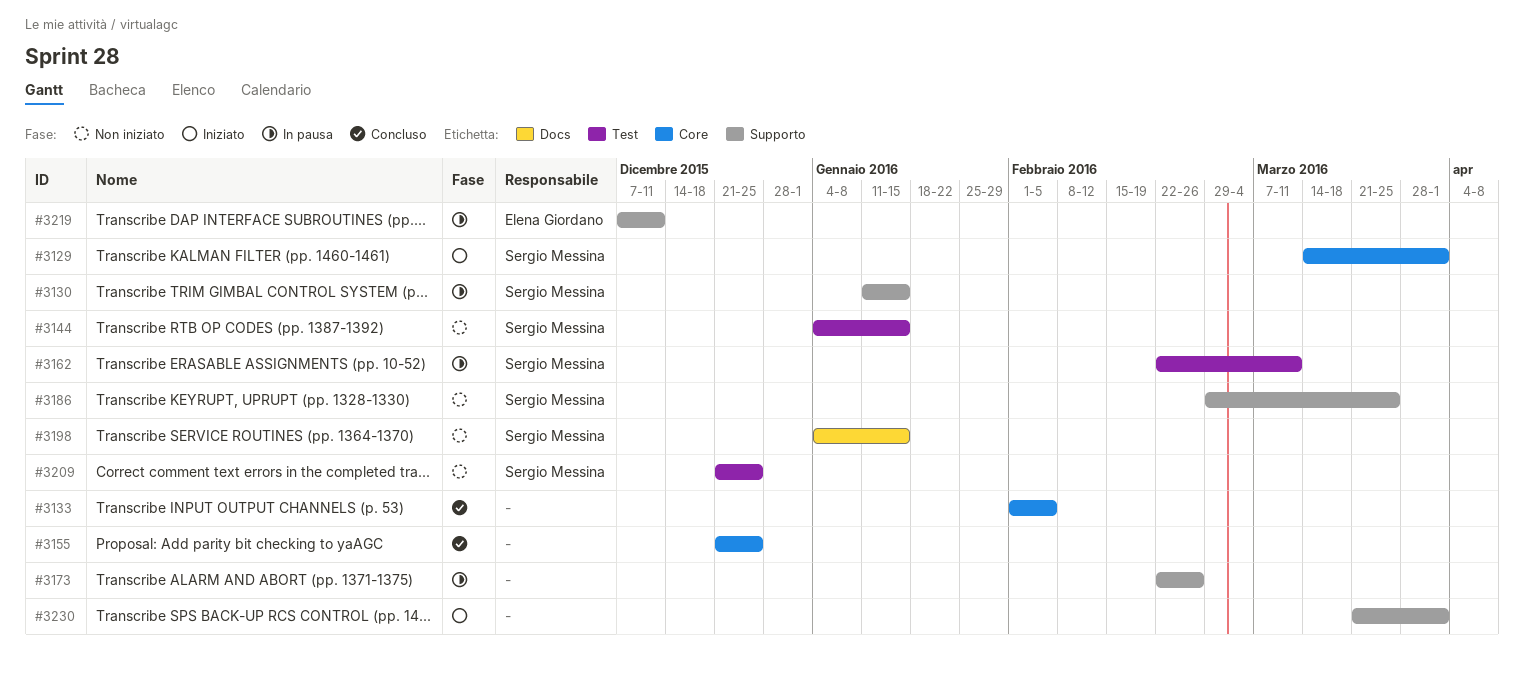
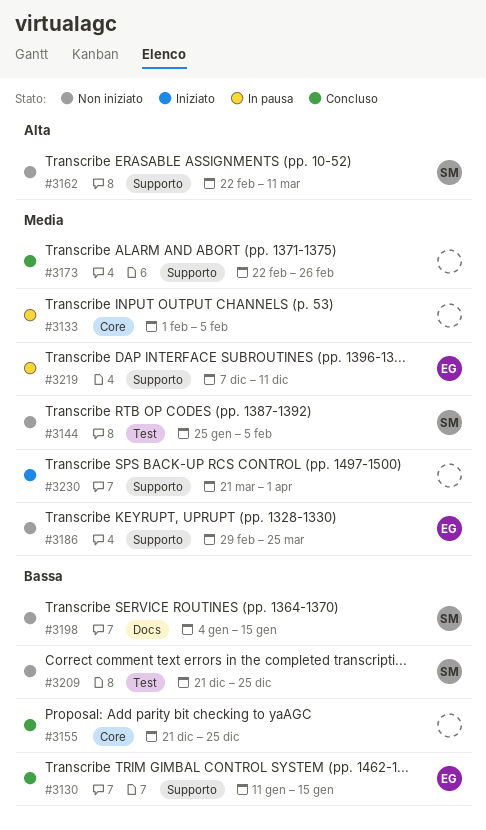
#3129: present -> none
#3130, status: In pausa -> Concluso
#3130, owner: Sergio Messina -> Elena Giordano
#3133, status: Concluso -> In pausa
#3144, start: Jan 4 -> Jan 25
#3144, due: Jan 15 -> Feb 5
#3162, status: In pausa -> Non iniziato
#3162, label: Test -> Supporto
#3173, status: In pausa -> Concluso
#3186, owner: Sergio Messina -> Elena Giordano

